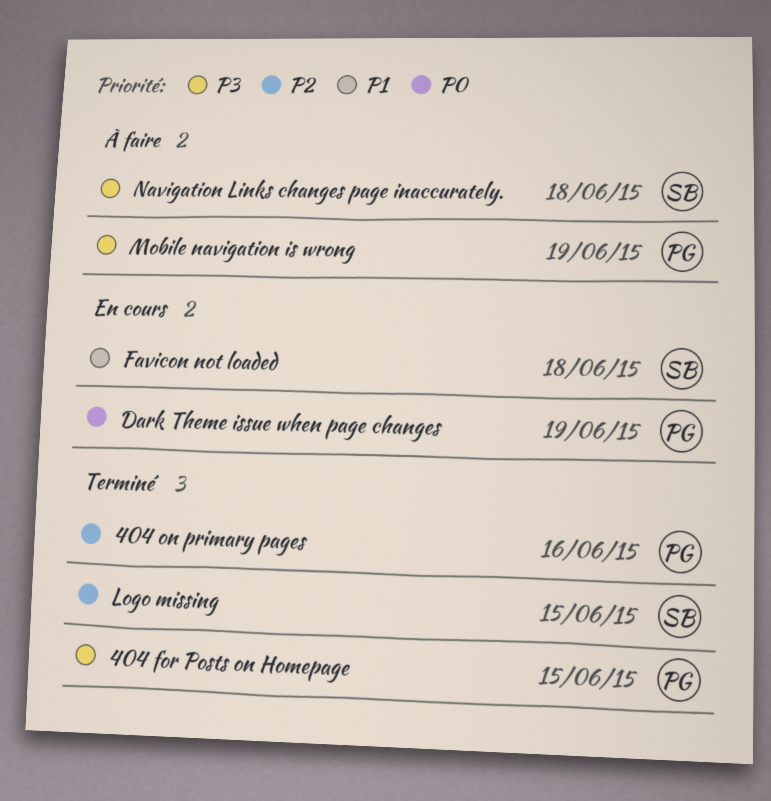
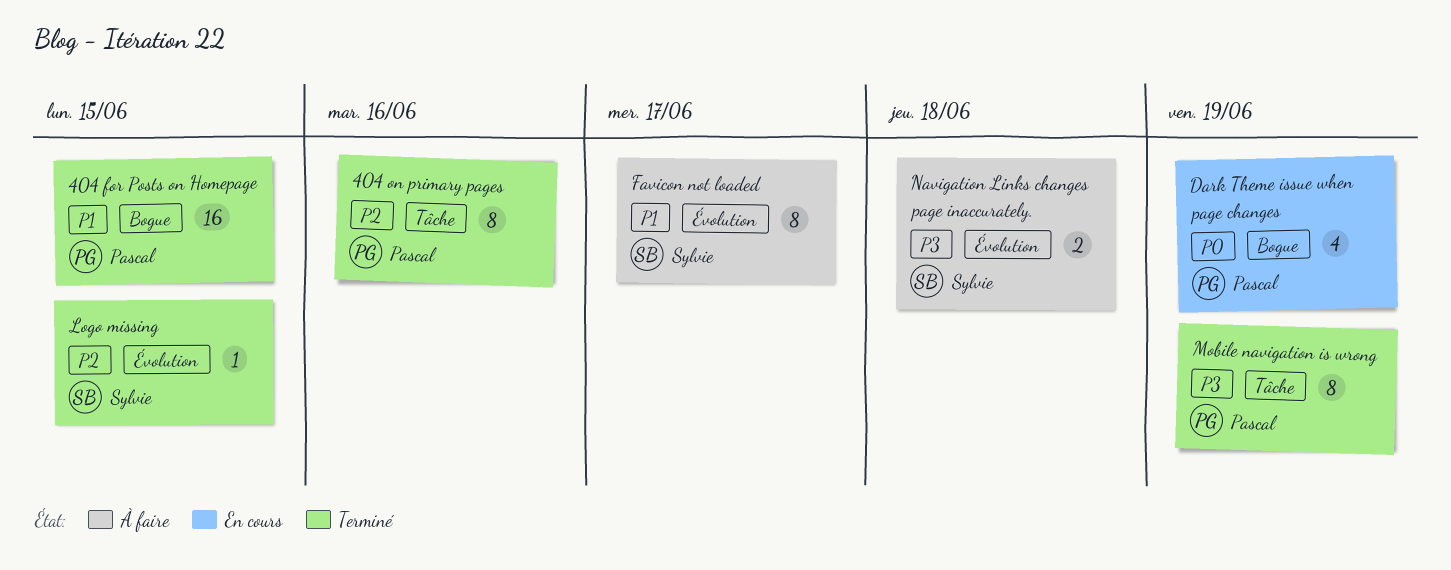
404 for Posts on Homepage, priority: P3 -> P1
Favicon not loaded, status: En cours -> À faire
Favicon not loaded, due: Jun 18 -> Jun 17
Mobile navigation is wrong, status: À faire -> Terminé

